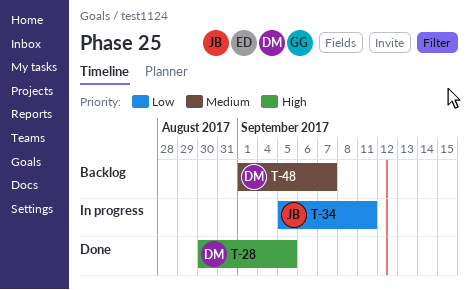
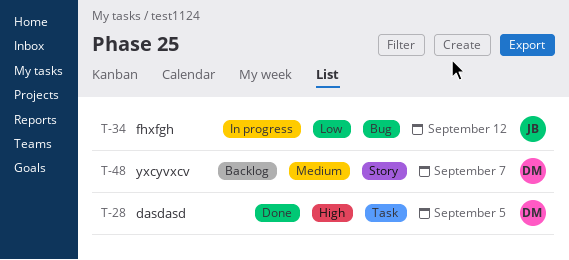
T-34, due: Sep 11 -> Sep 12

